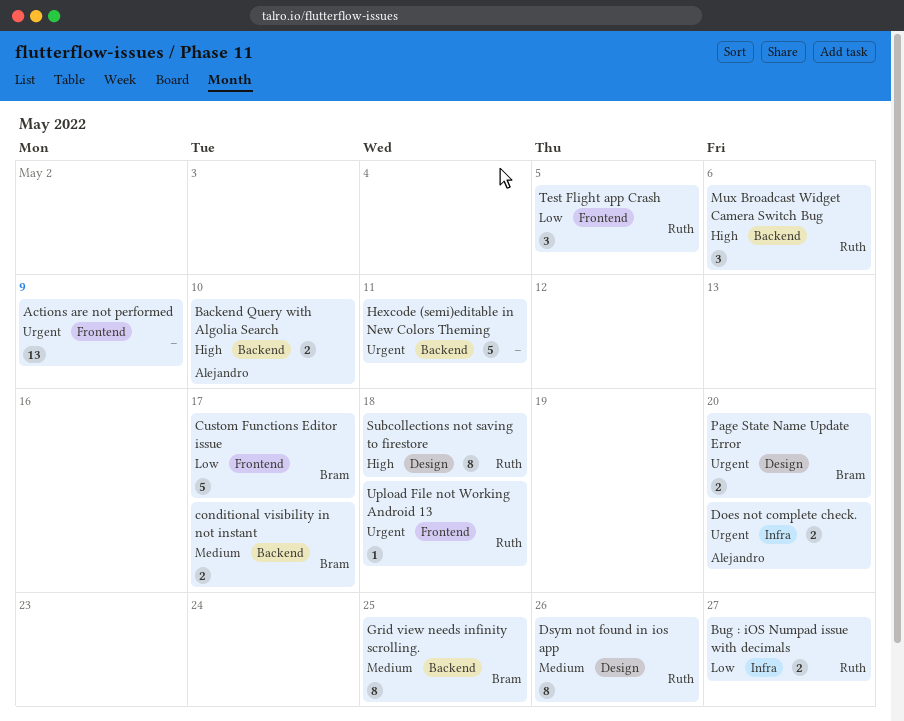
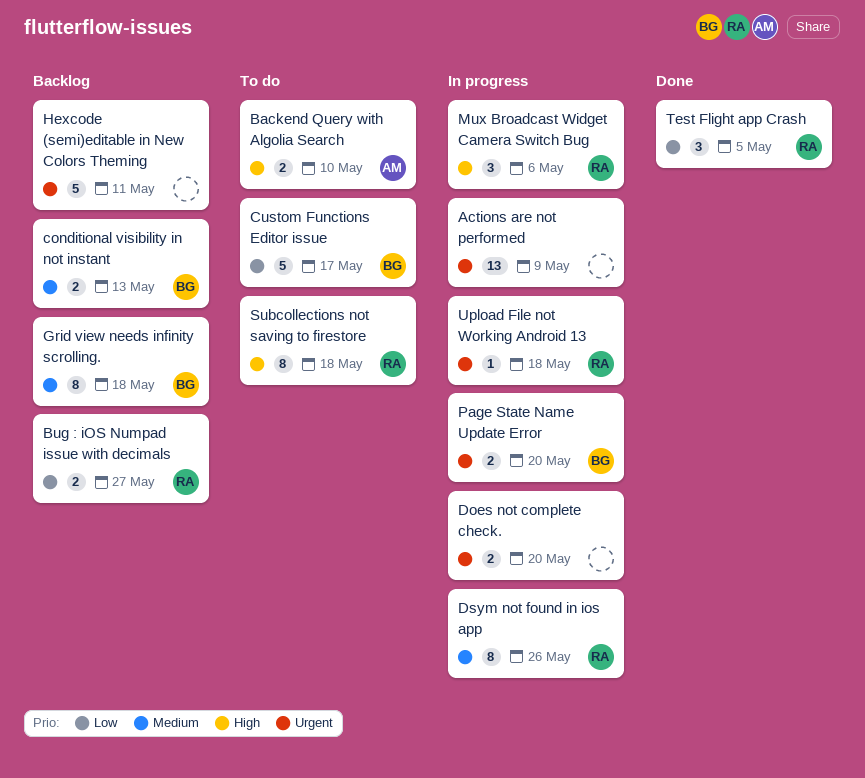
conditional visibility in not instant, due: May 17 -> May 13
Does not complete check., owner: Alejandro -> none
Grid view needs infinity scrolling., due: May 25 -> May 18

